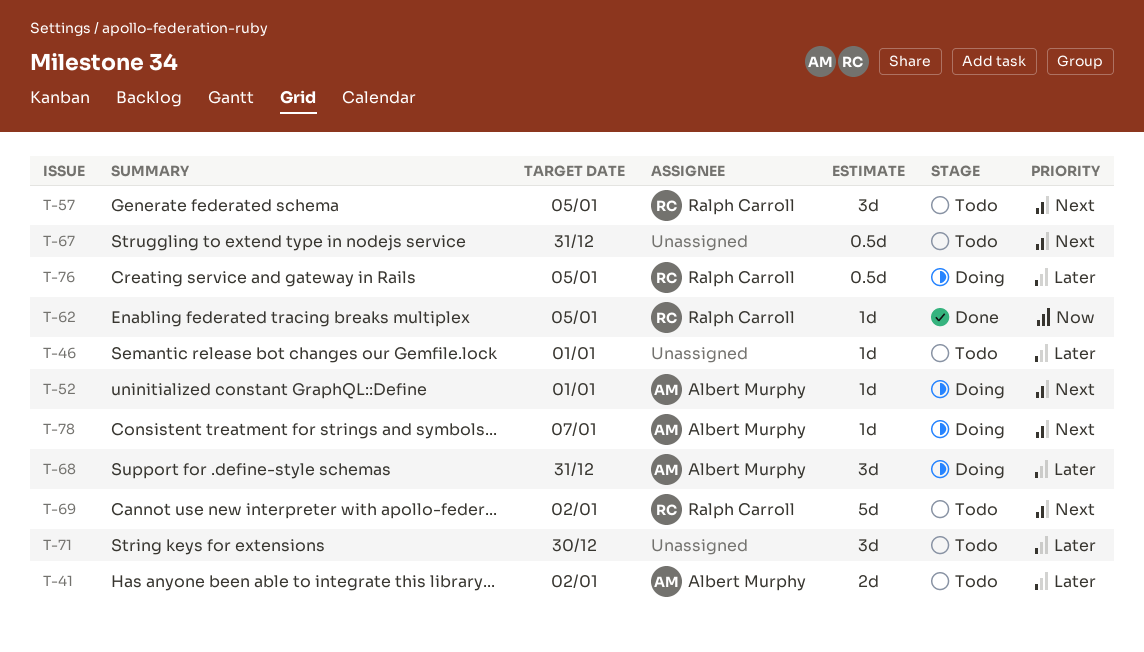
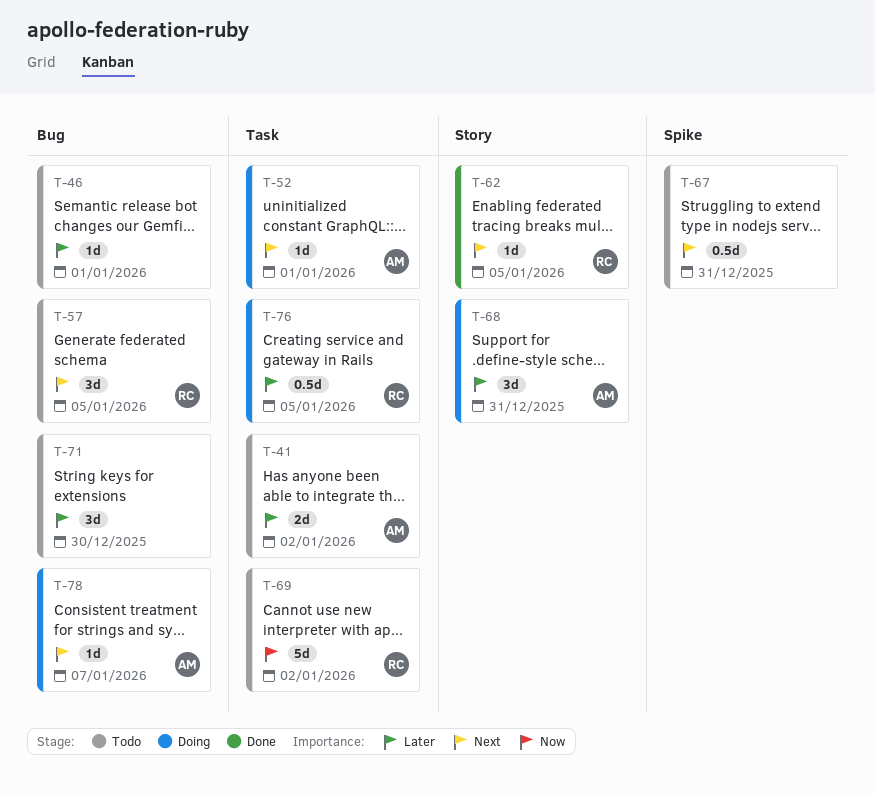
T-62, priority: Now -> Next
T-69, priority: Next -> Now

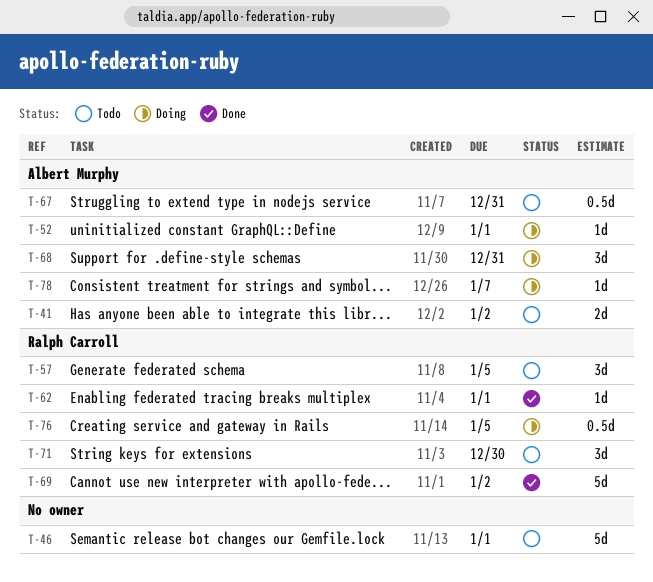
T-46, estimate: 1d -> 5d
T-62, due: Jan 5 -> Jan 1
T-67, owner: none -> Albert Murphy
T-69, status: Todo -> Done
T-71, owner: none -> Ralph Carroll

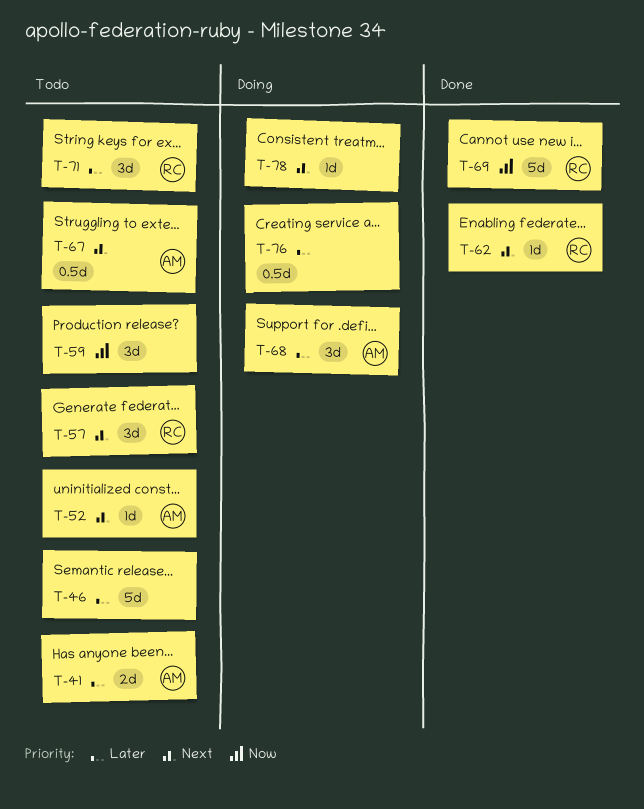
T-52, status: Doing -> Todo
T-59: none -> present
T-76, owner: Ralph Carroll -> none
T-78, owner: Albert Murphy -> none

